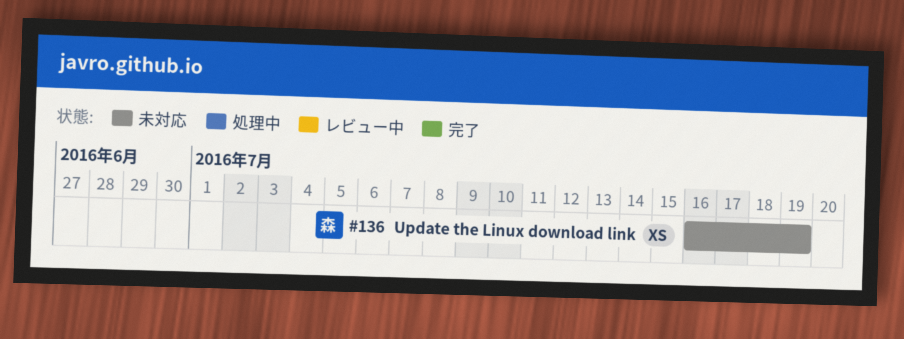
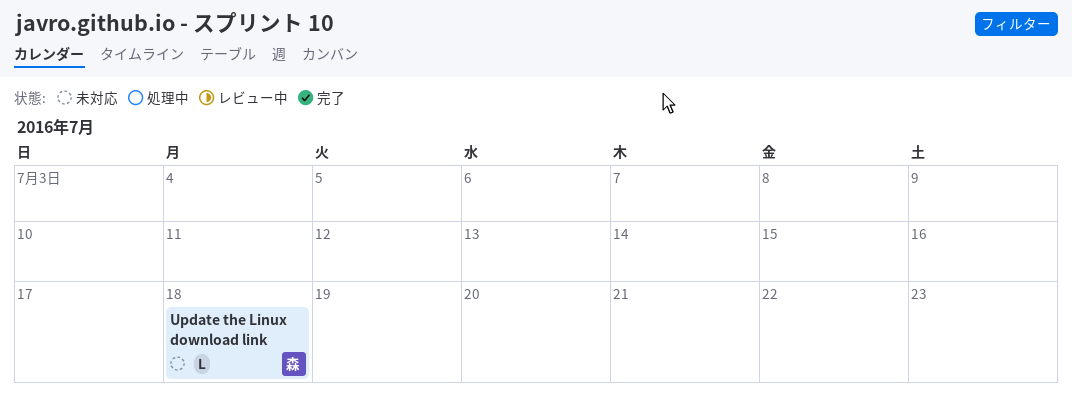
Update the Linux download link, estimate: XS -> L
Update the Linux download link, due: Jul 19 -> Jul 18

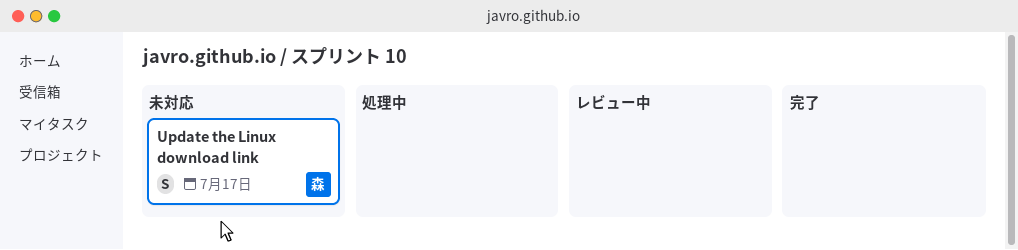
Update the Linux download link, estimate: L -> S
Update the Linux download link, due: Jul 18 -> Jul 17

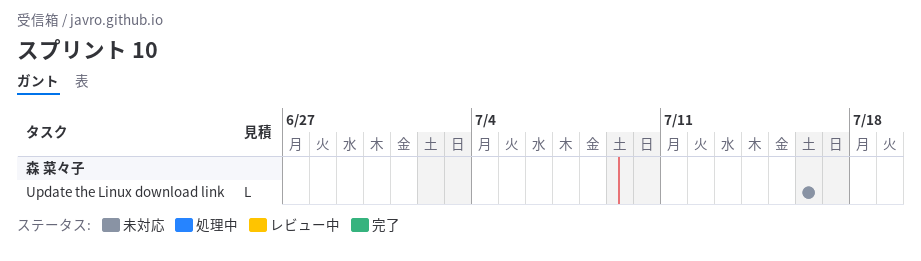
Update the Linux download link, estimate: S -> L
Update the Linux download link, due: Jul 17 -> Jul 16

